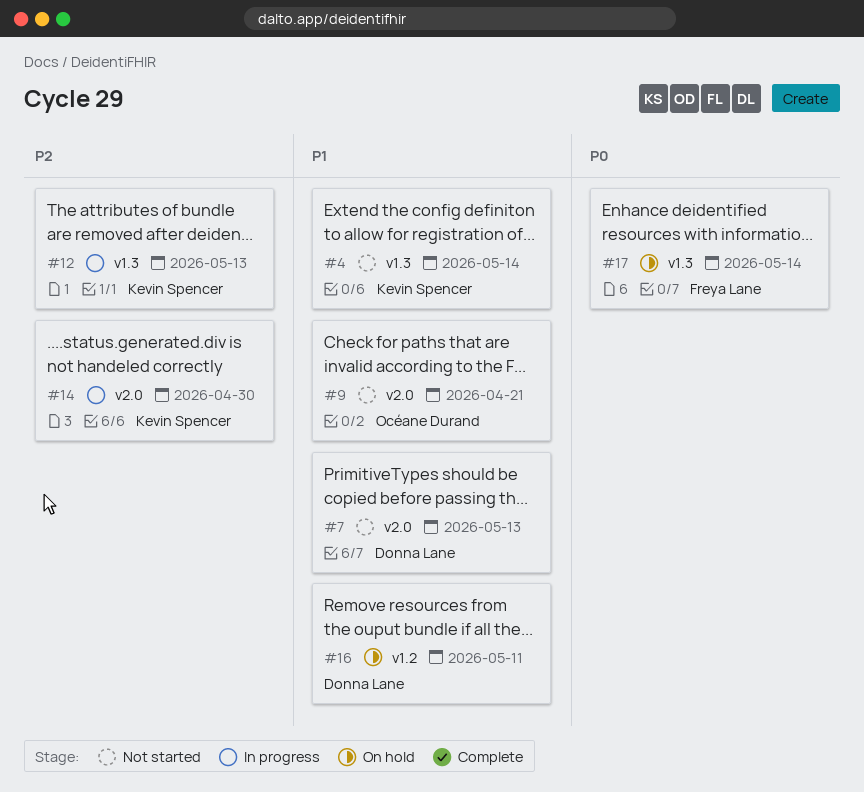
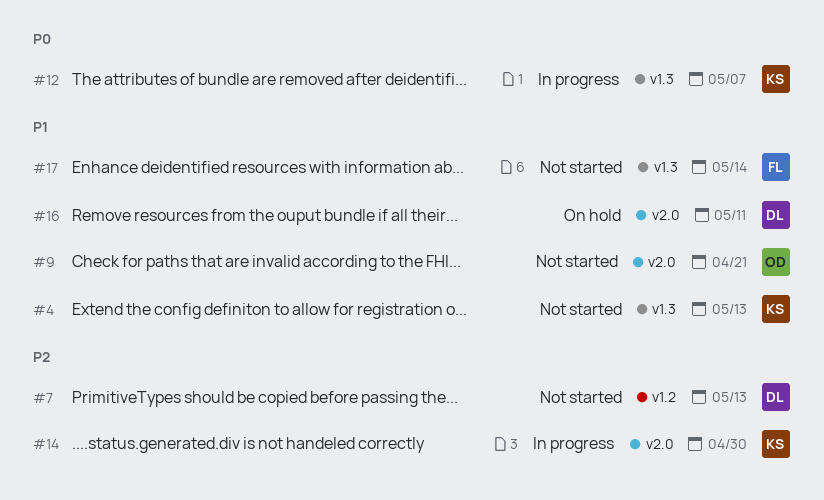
#4, due: May 14 -> May 13
#7, priority: P1 -> P2
#7, label: v2.0 -> v1.2
#12, priority: P2 -> P0
#12, due: May 13 -> May 7
#16, label: v1.2 -> v2.0
#17, status: On hold -> Not started
#17, priority: P0 -> P1

